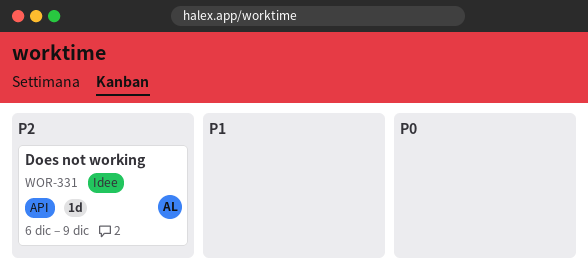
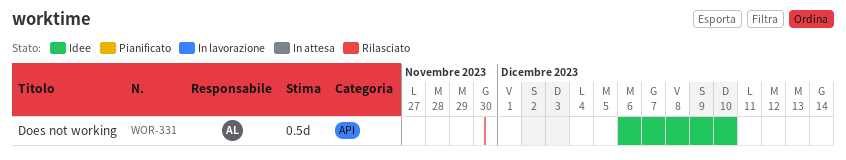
WOR-331, estimate: 1d -> 0.5d
WOR-331, due: Dec 9 -> Dec 10

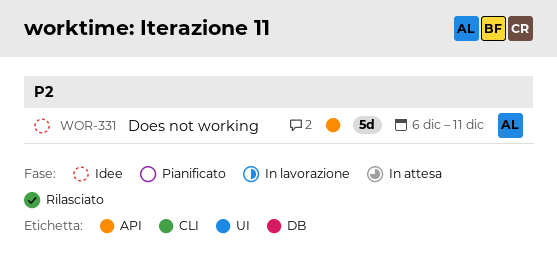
WOR-331, estimate: 0.5d -> 5d
WOR-331, due: Dec 10 -> Dec 11

